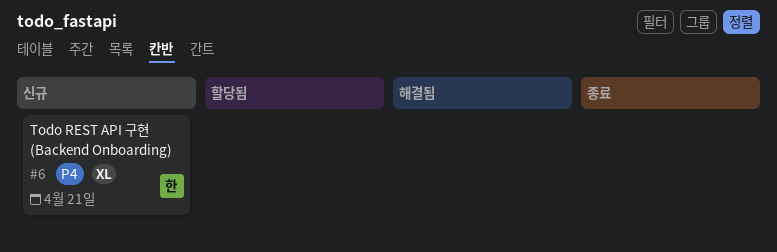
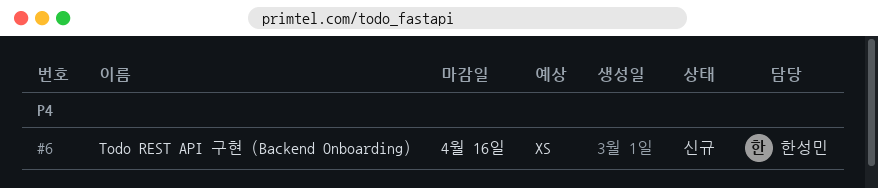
#6, estimate: XL -> XS
#6, due: Apr 21 -> Apr 16

